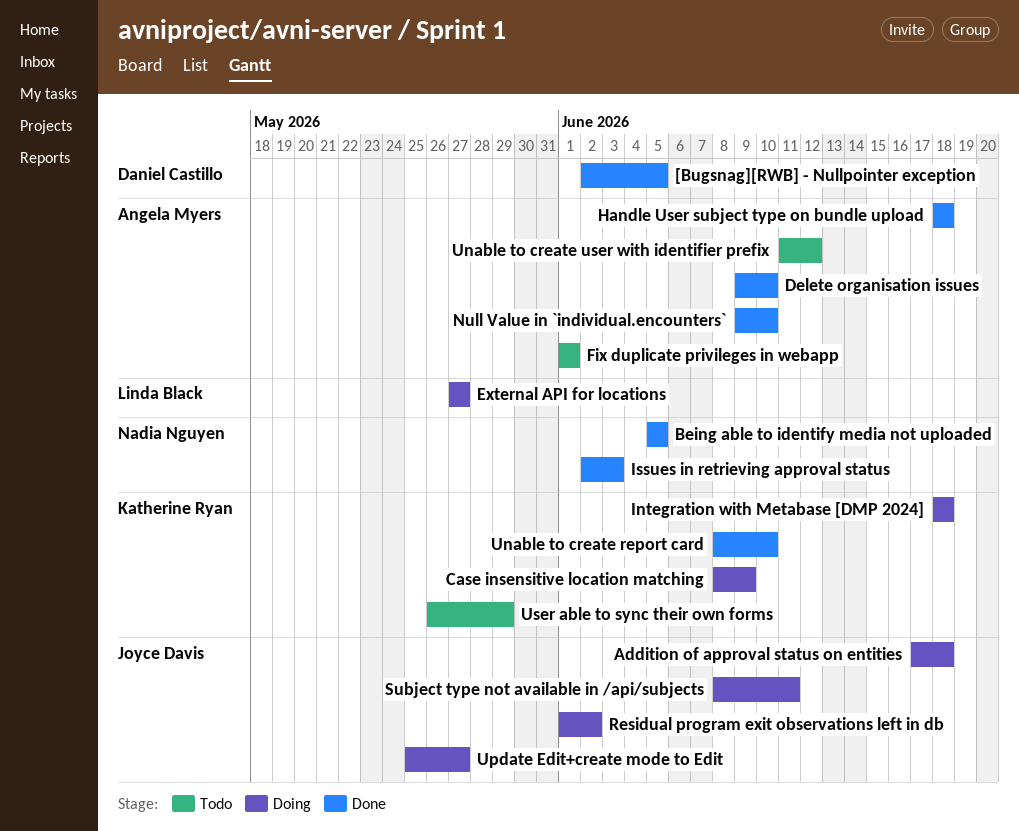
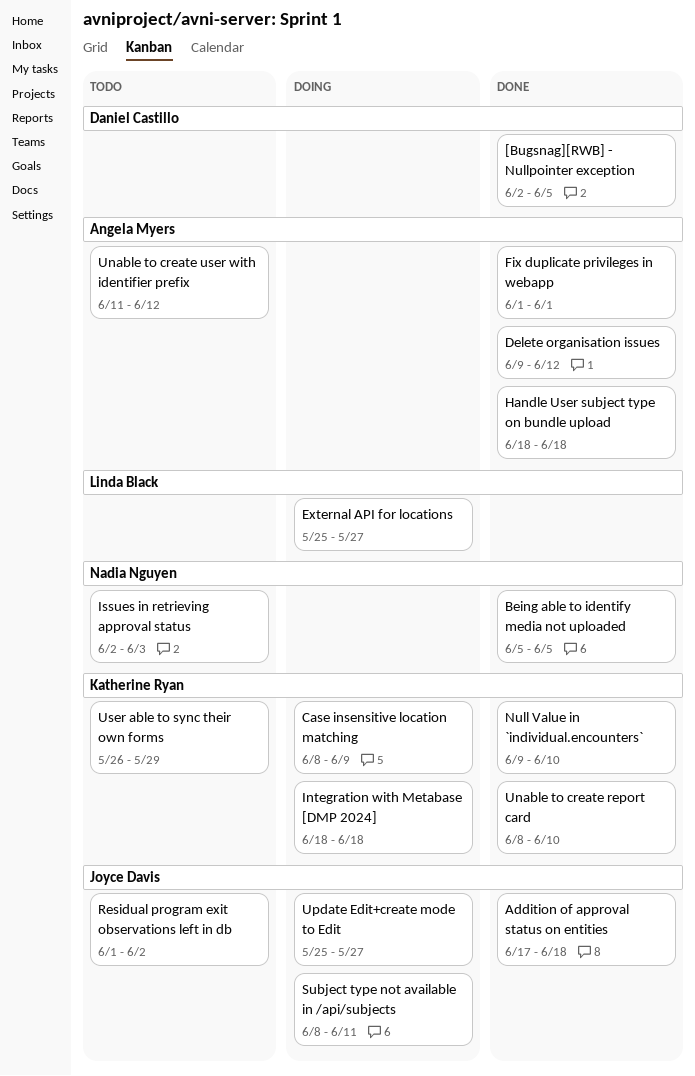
Addition of approval status on entities, status: Doing -> Done
Delete organisation issues, due: Jun 10 -> Jun 12
External API for locations, start: May 27 -> May 25
Fix duplicate privileges in webapp, status: Todo -> Done
Issues in retrieving approval status, status: Done -> Todo
Null Value in `individual.encounters`, owner: Angela Myers -> Katherine Ryan
Residual program exit observations left in db, status: Doing -> Todo

